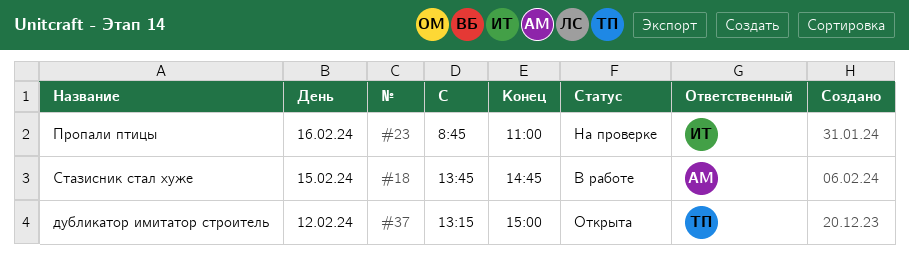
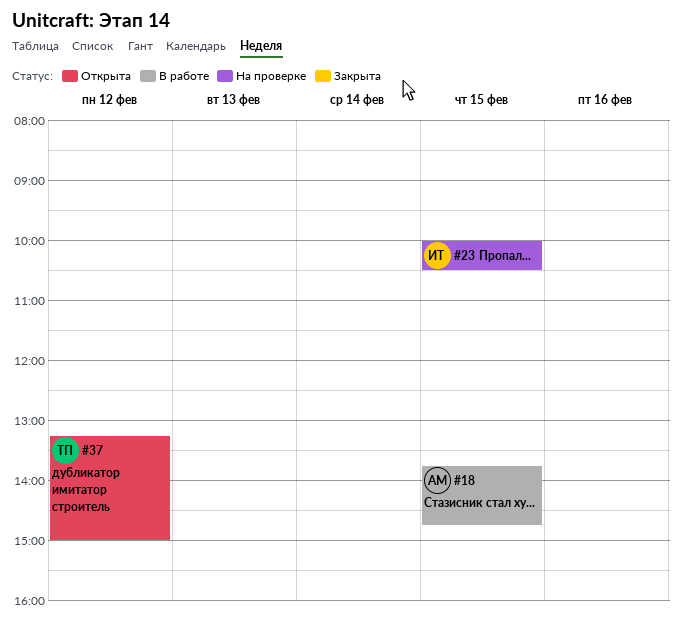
#23, day: Feb 16 -> Feb 15
#23, begins: 08:45 -> 10:00
#23, ends: 11:00 -> 10:30

